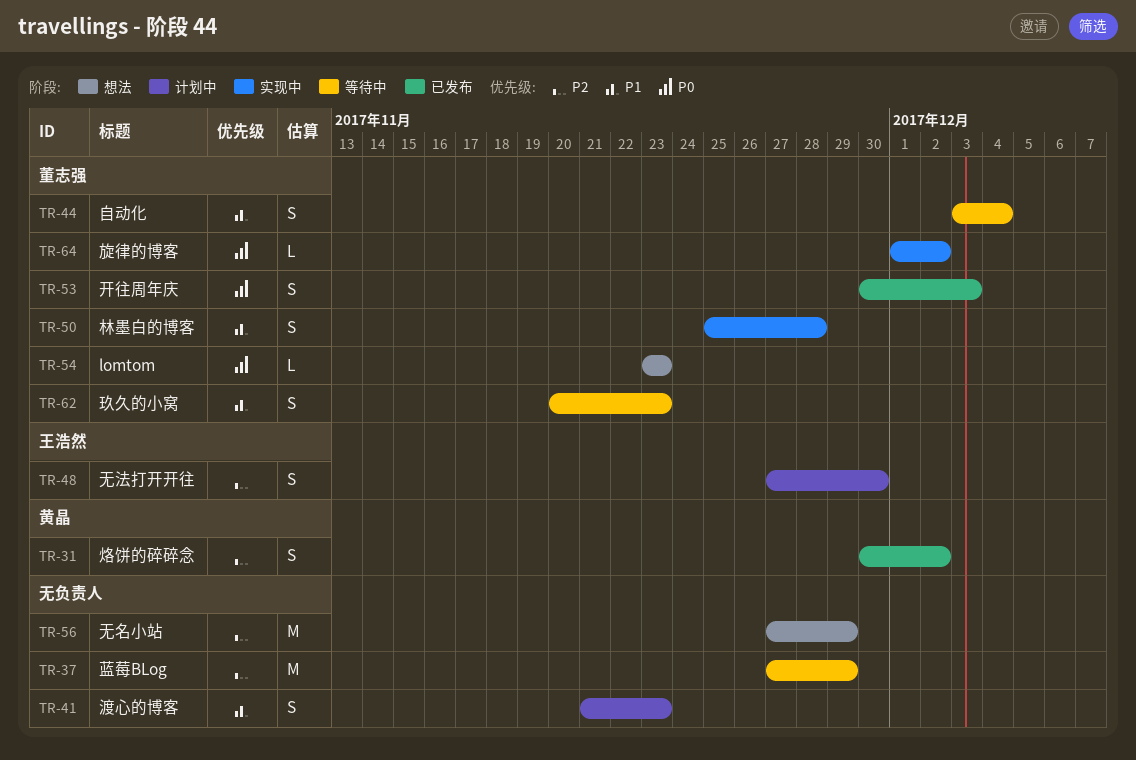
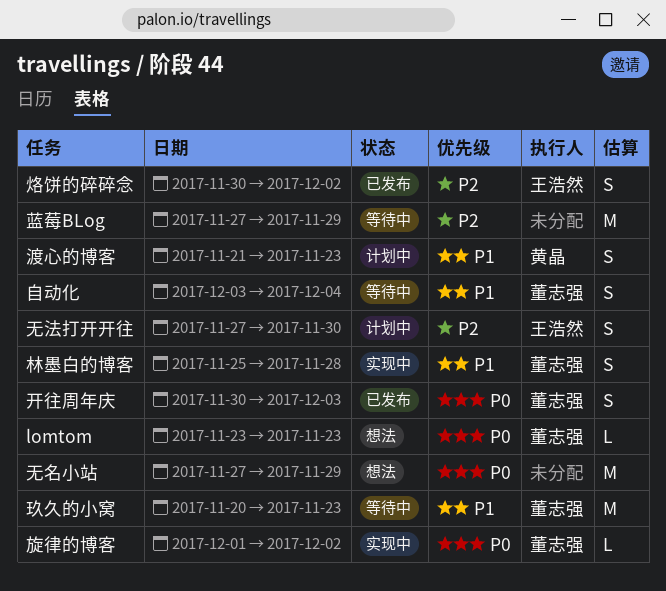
无名小站, priority: P2 -> P0
渡心的博客, owner: none -> 黄晶
烙饼的碎碎念, owner: 黄晶 -> 王浩然
玖久的小窝, estimate: S -> M

